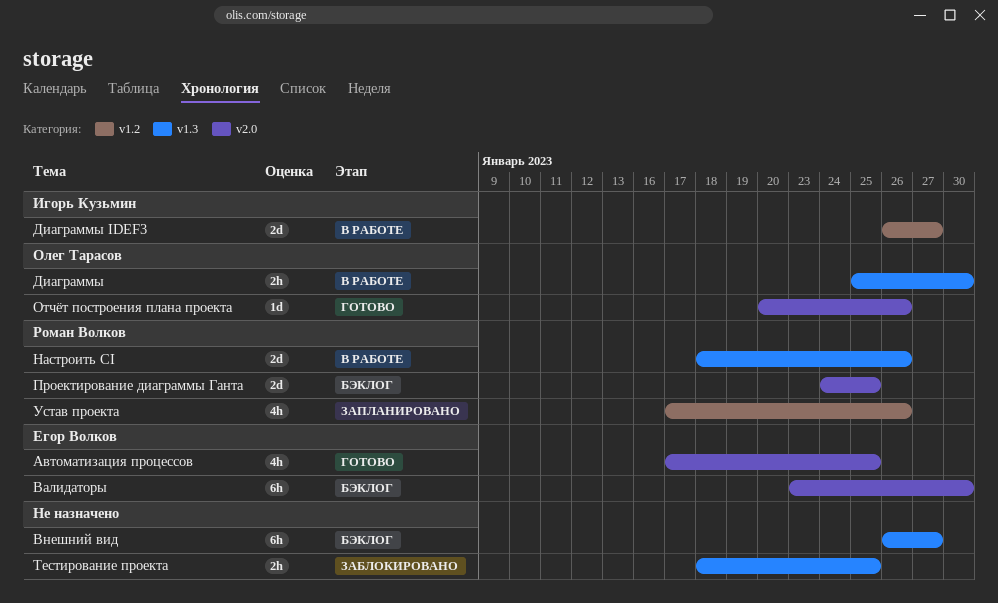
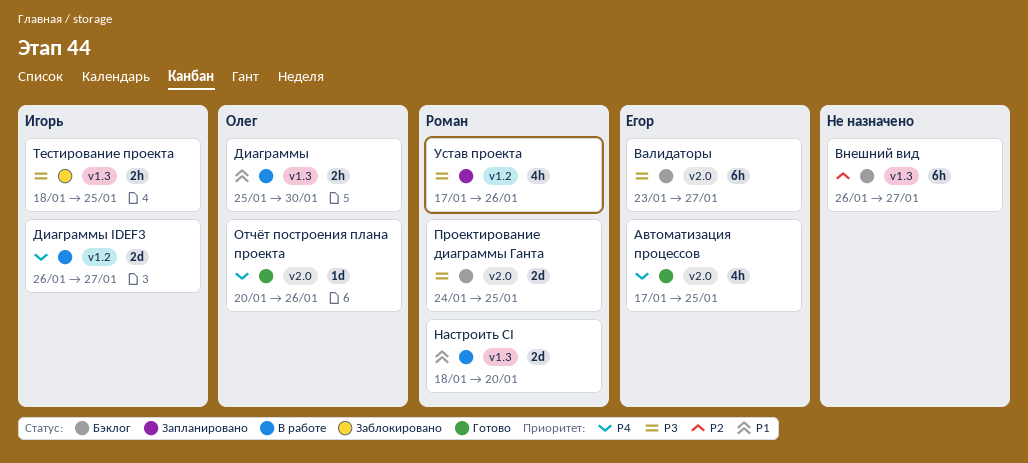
Валидаторы, due: Jan 30 -> Jan 27
Настроить CI, due: Jan 26 -> Jan 20
Тестирование проекта, owner: none -> Игорь Кузьмин

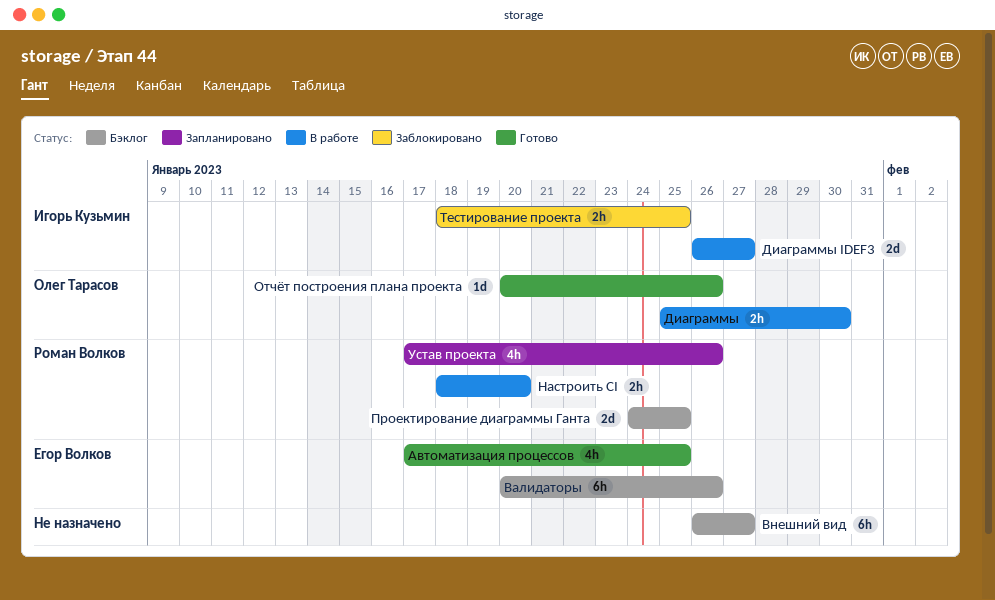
Валидаторы, start: Jan 23 -> Jan 20
Валидаторы, due: Jan 27 -> Jan 26
Настроить CI, estimate: 2d -> 2h

